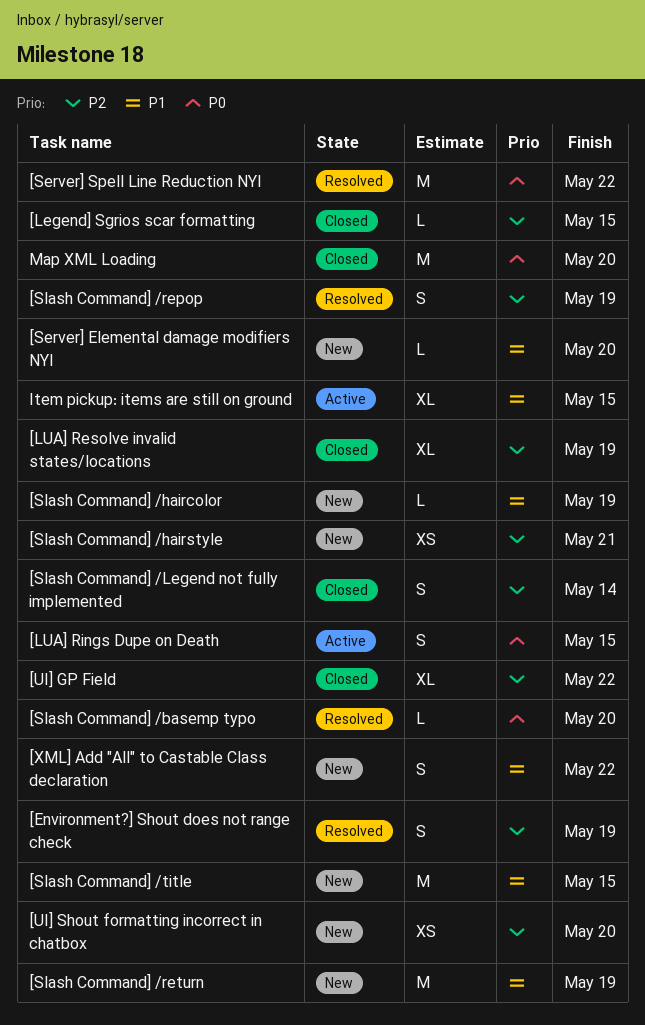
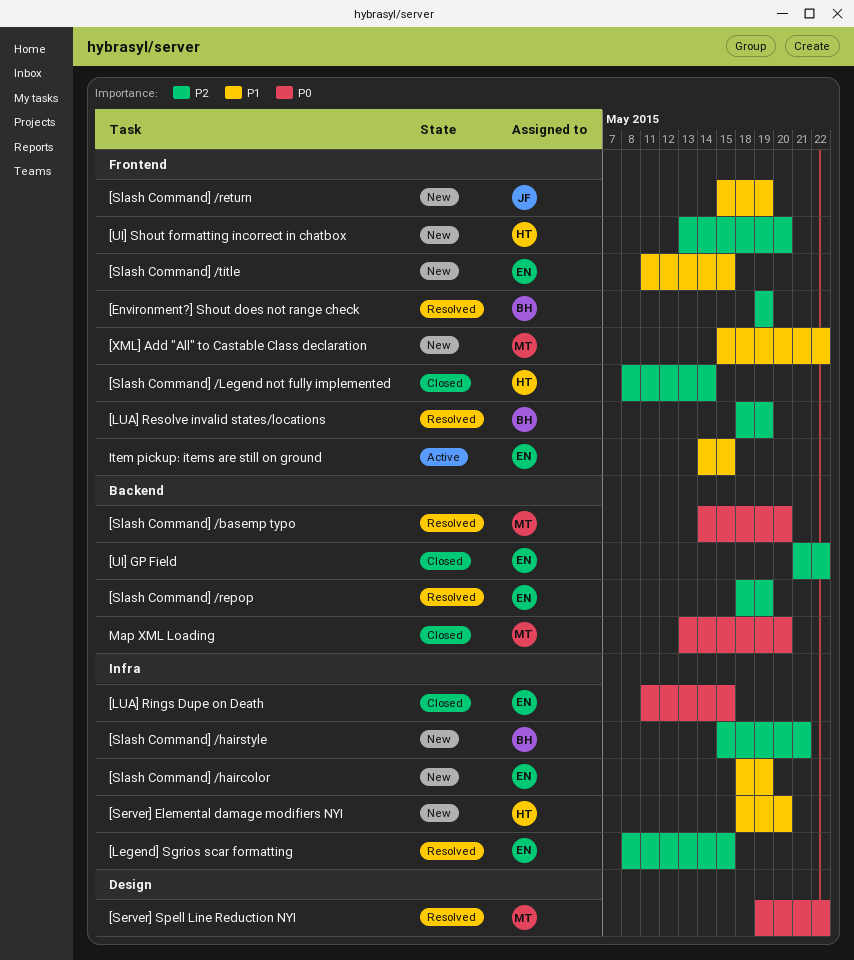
[Legend] Sgrios scar formatting, status: Closed -> Resolved
[LUA] Resolve invalid states/locations, status: Closed -> Resolved
[LUA] Rings Dupe on Death, status: Active -> Closed

